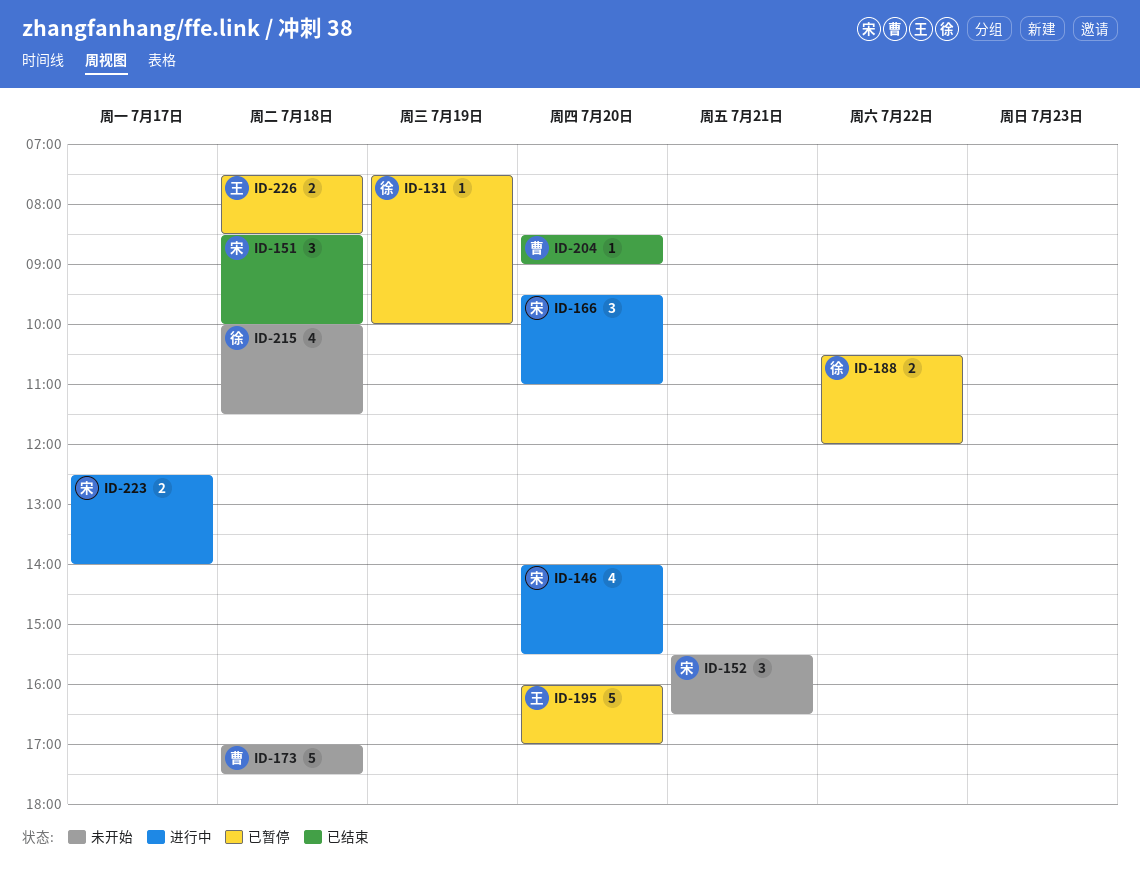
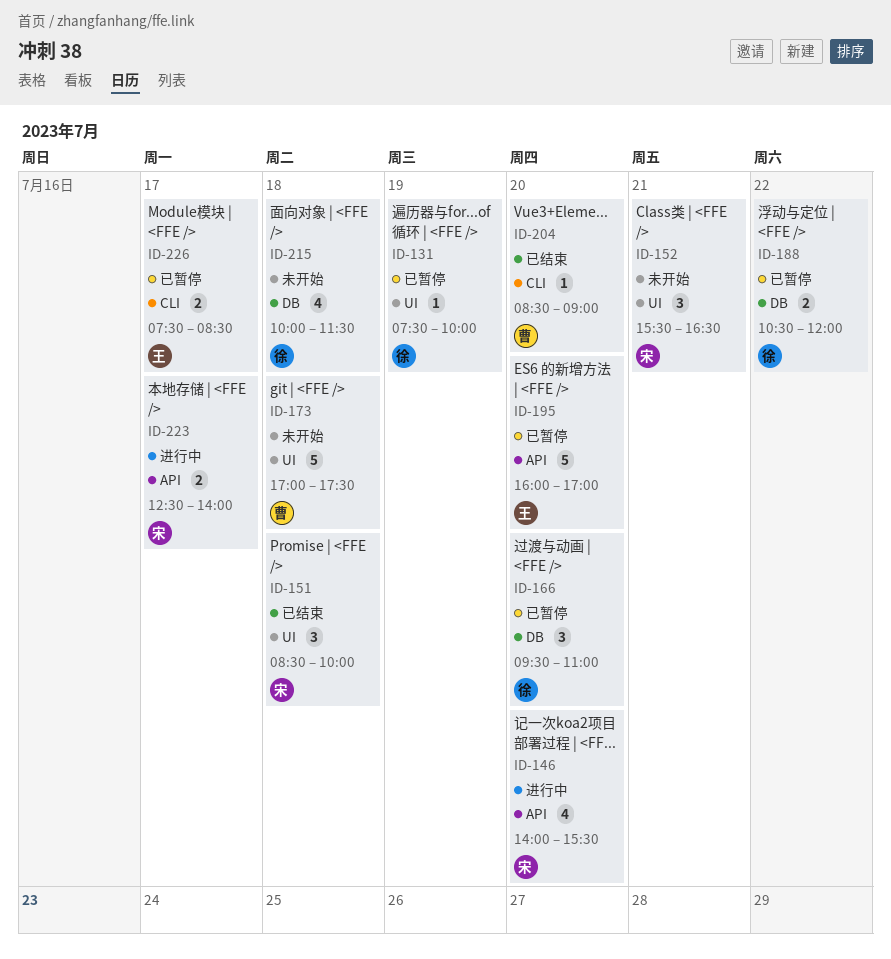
ID-166, status: 进行中 -> 已暂停
ID-166, owner: 宋 -> 徐
ID-226, day: Jul 18 -> Jul 17

